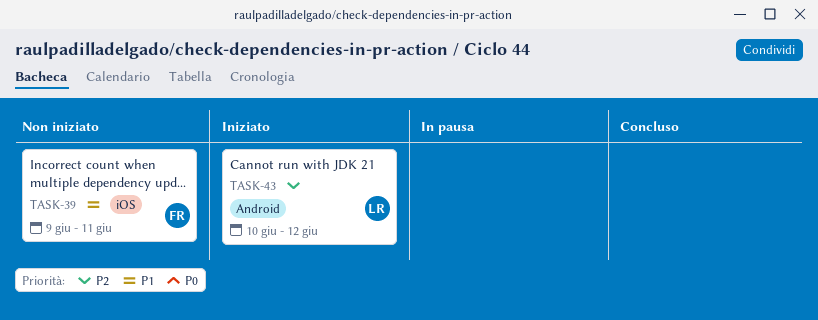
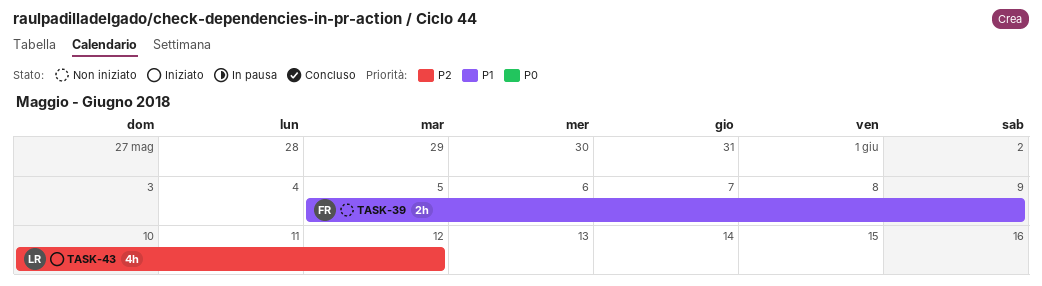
TASK-39, start: Jun 9 -> Jun 5
TASK-39, due: Jun 11 -> Jun 9

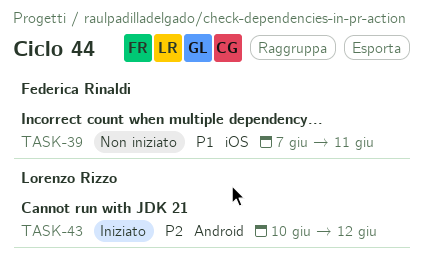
TASK-39, start: Jun 5 -> Jun 7
TASK-39, due: Jun 9 -> Jun 11

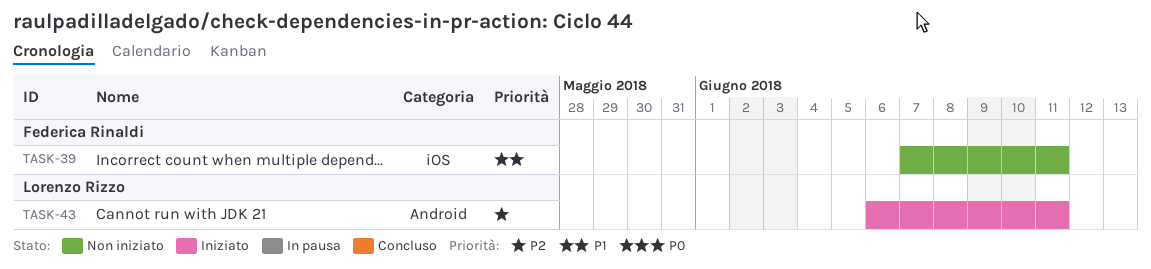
TASK-43, start: Jun 10 -> Jun 6
TASK-43, due: Jun 12 -> Jun 11

